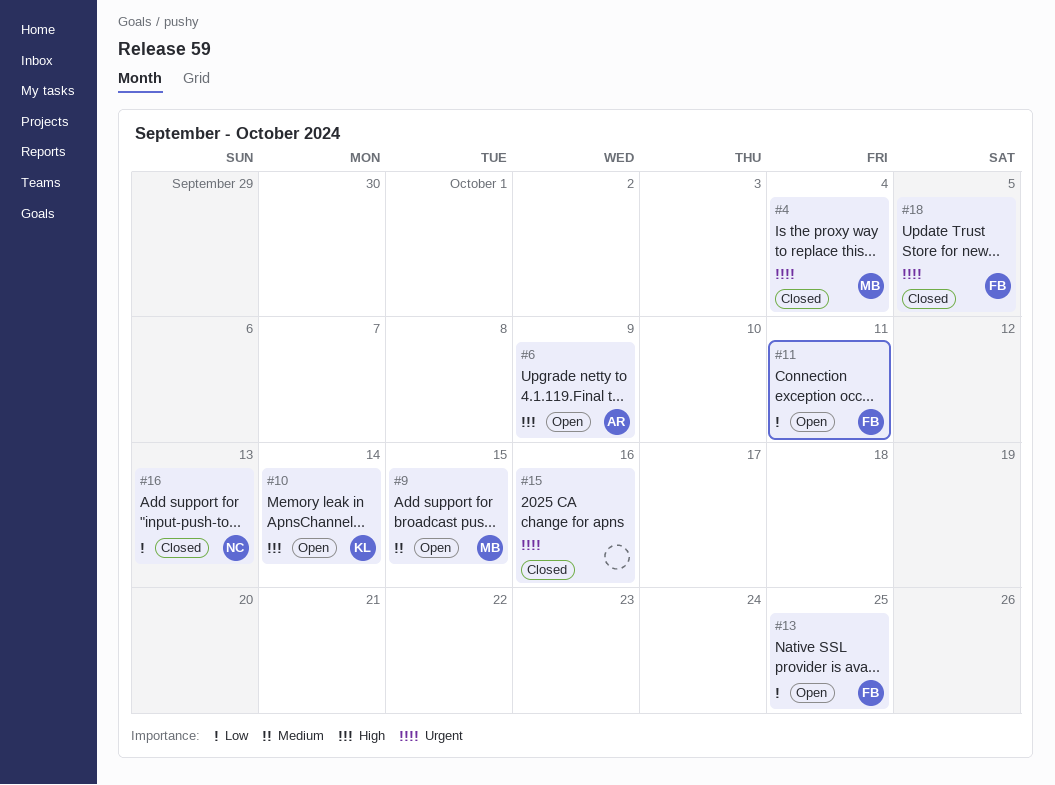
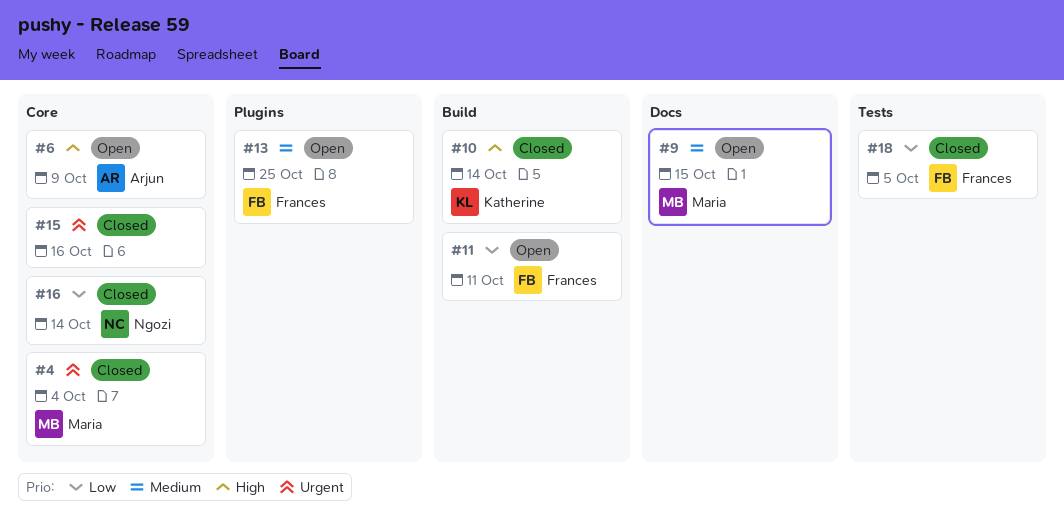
#10, status: Open -> Closed
#13, priority: Low -> Medium
#16, due: Oct 13 -> Oct 14
#18, priority: Urgent -> Low

